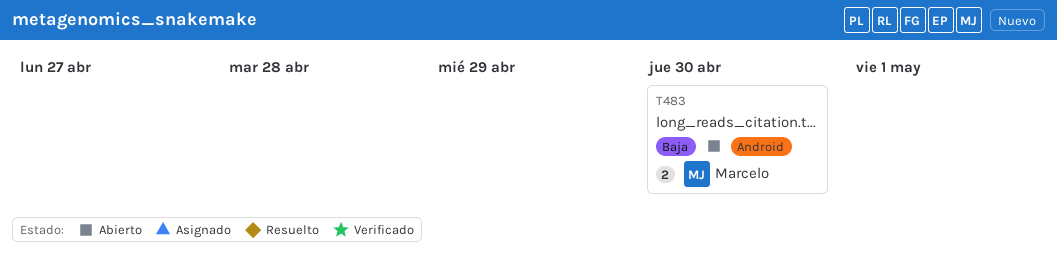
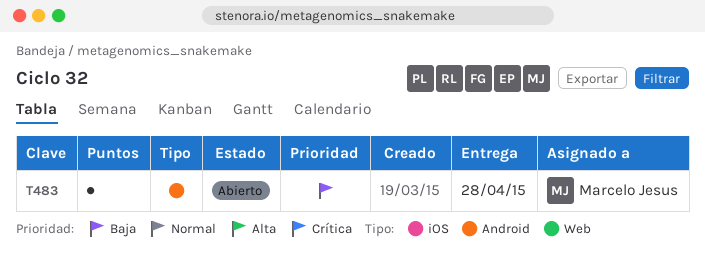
T483, estimate: 2 -> 1
T483, due: Apr 30 -> Apr 28

